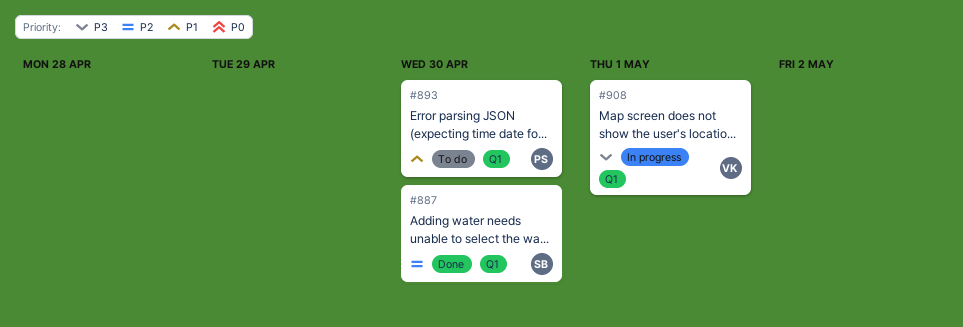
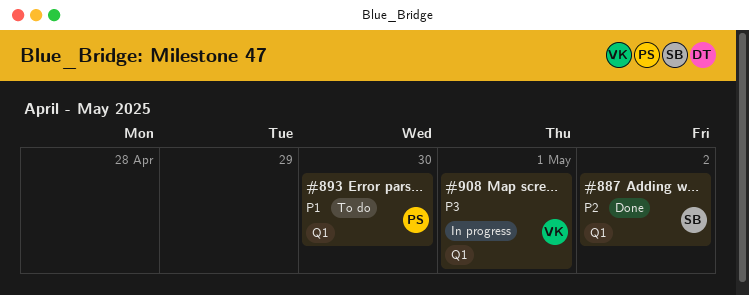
#887, due: Apr 30 -> May 2

